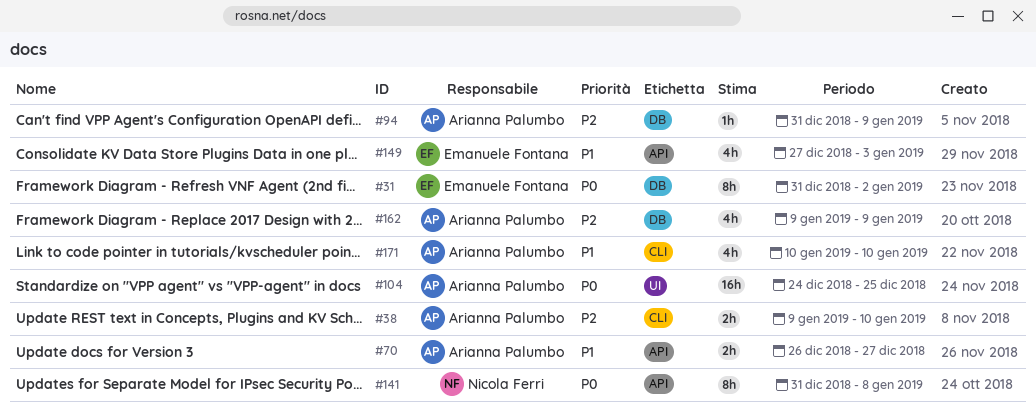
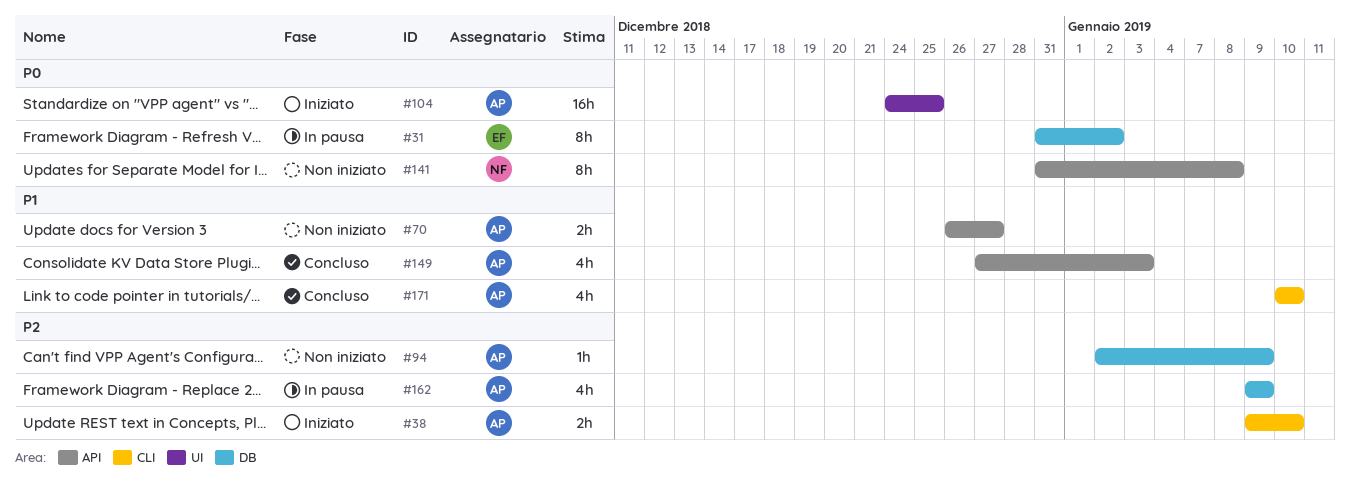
#94, start: Dec 31 -> Jan 2
#149, owner: Emanuele Fontana -> Arianna Palumbo

